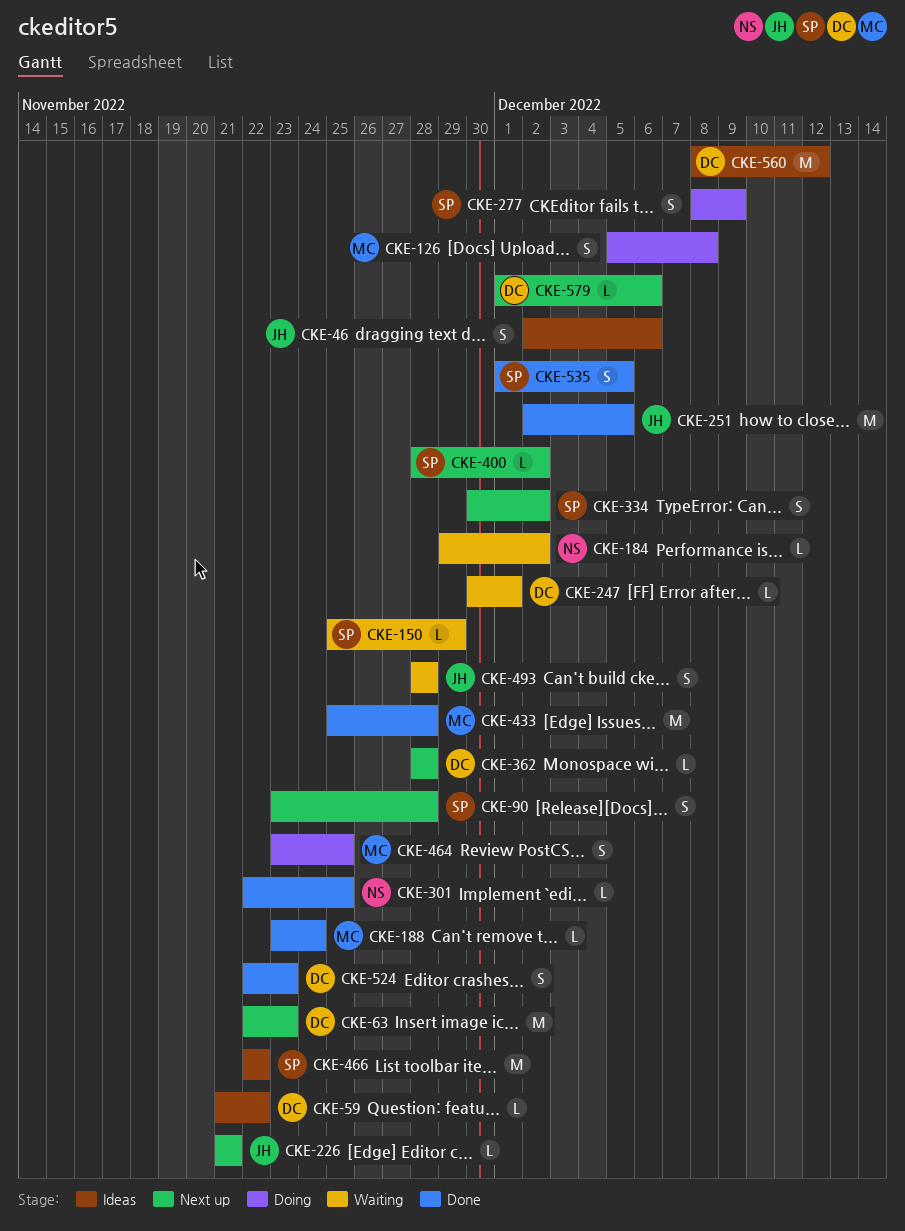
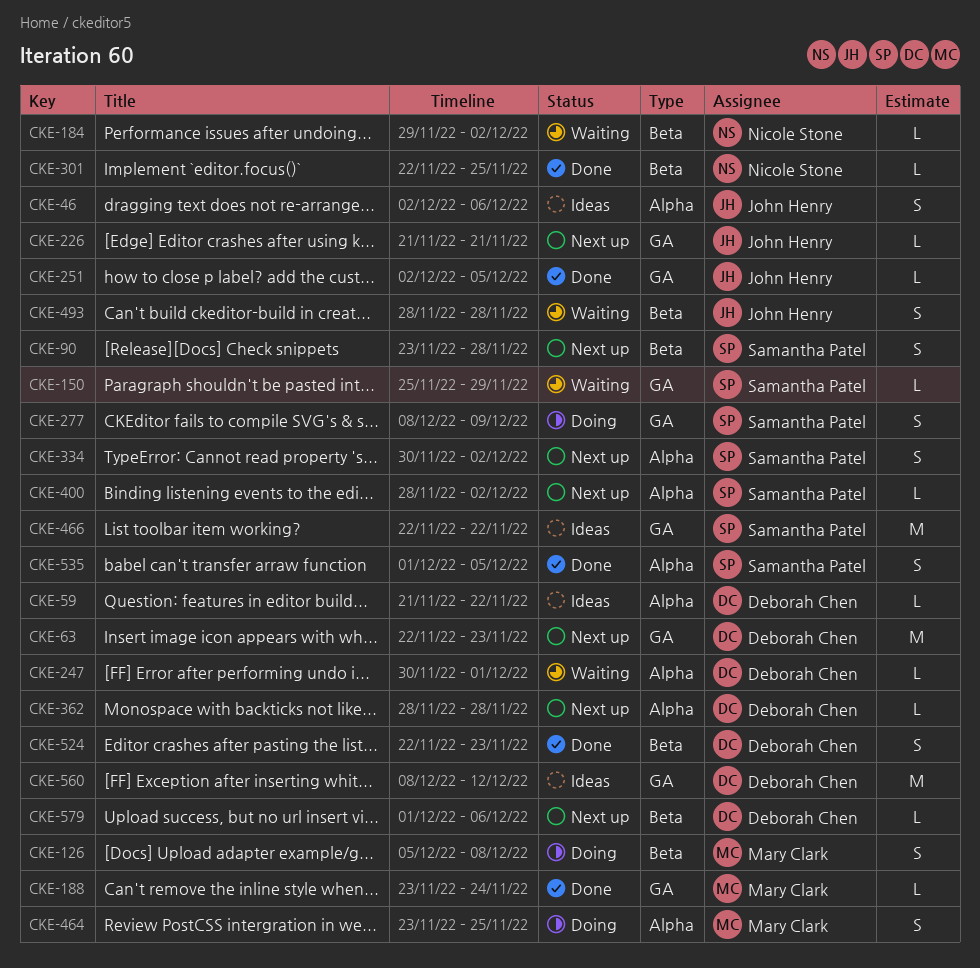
CKE-251, estimate: M -> L
CKE-433: present -> none

